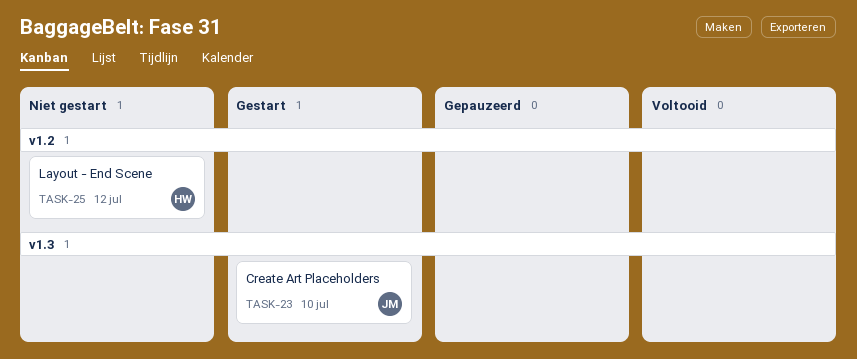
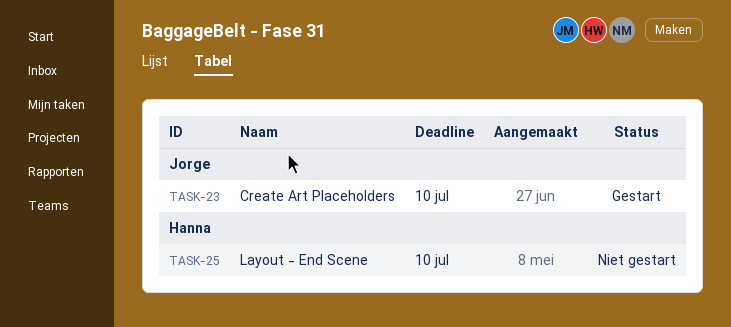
TASK-25, due: Jul 12 -> Jul 10

